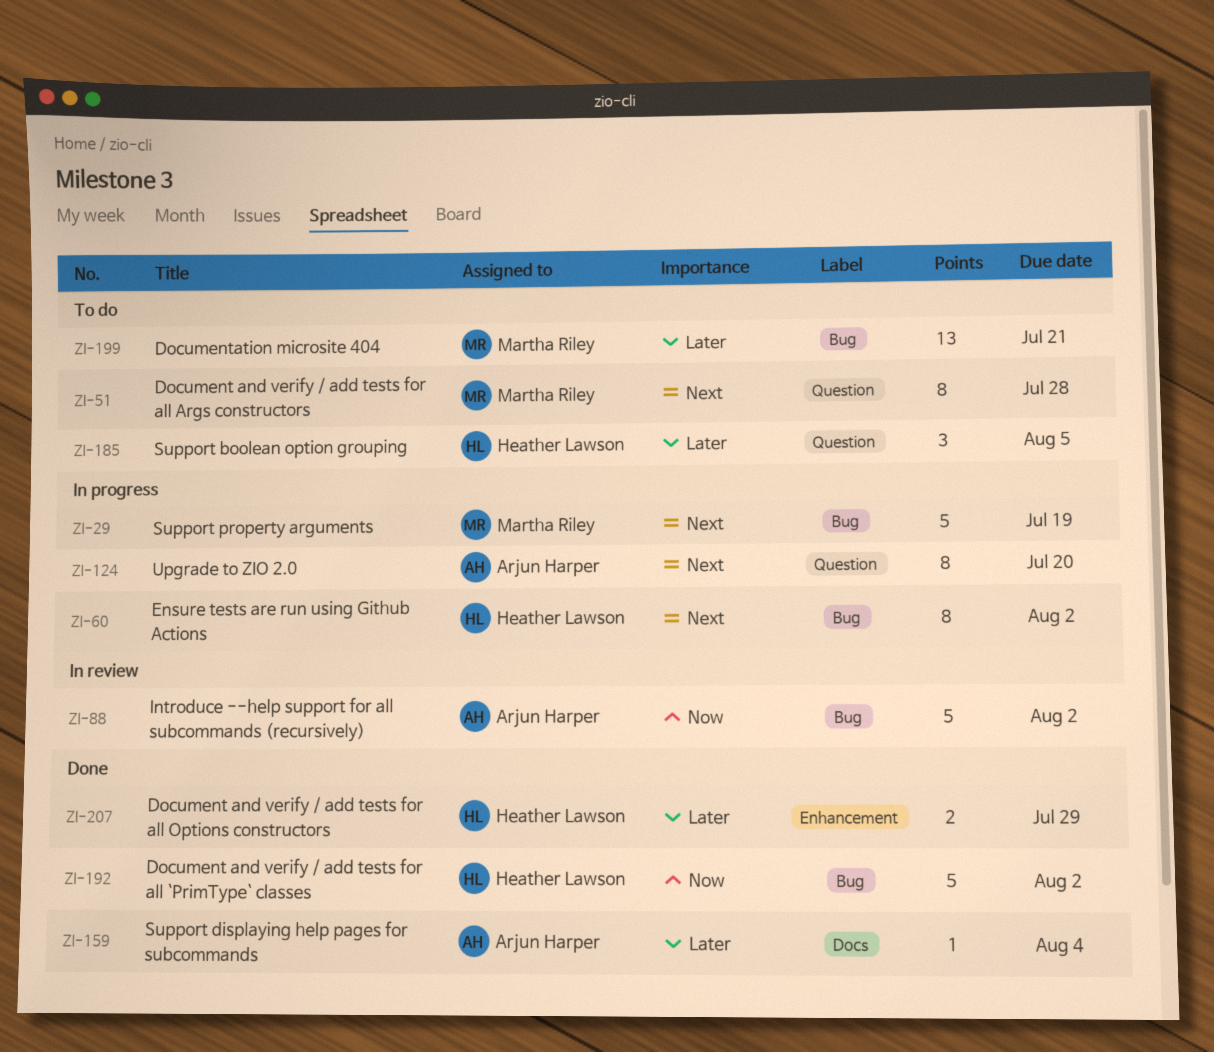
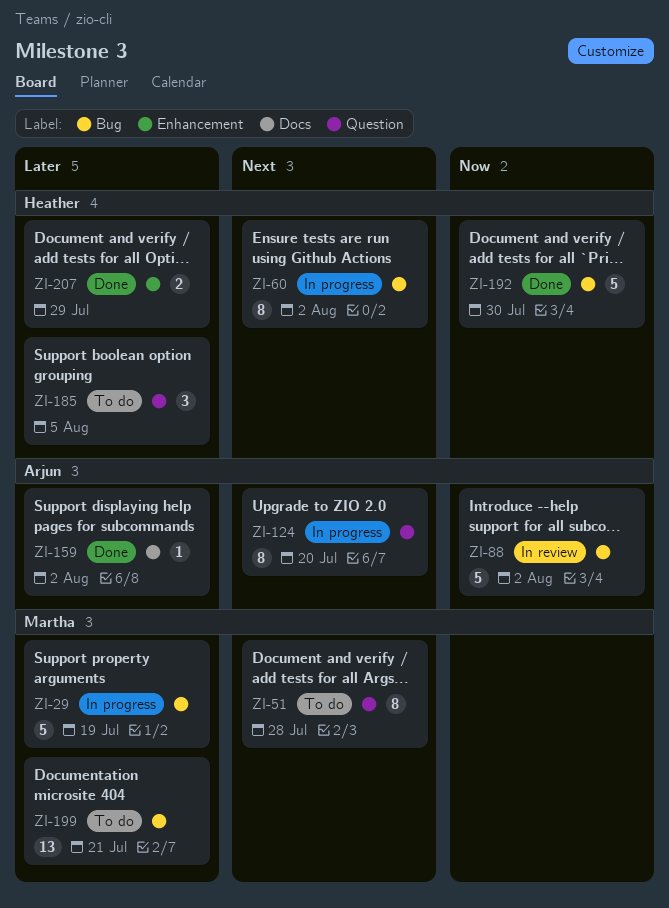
ZI-29, priority: Next -> Later
ZI-159, due: Aug 4 -> Aug 2
ZI-192, due: Aug 2 -> Jul 30

